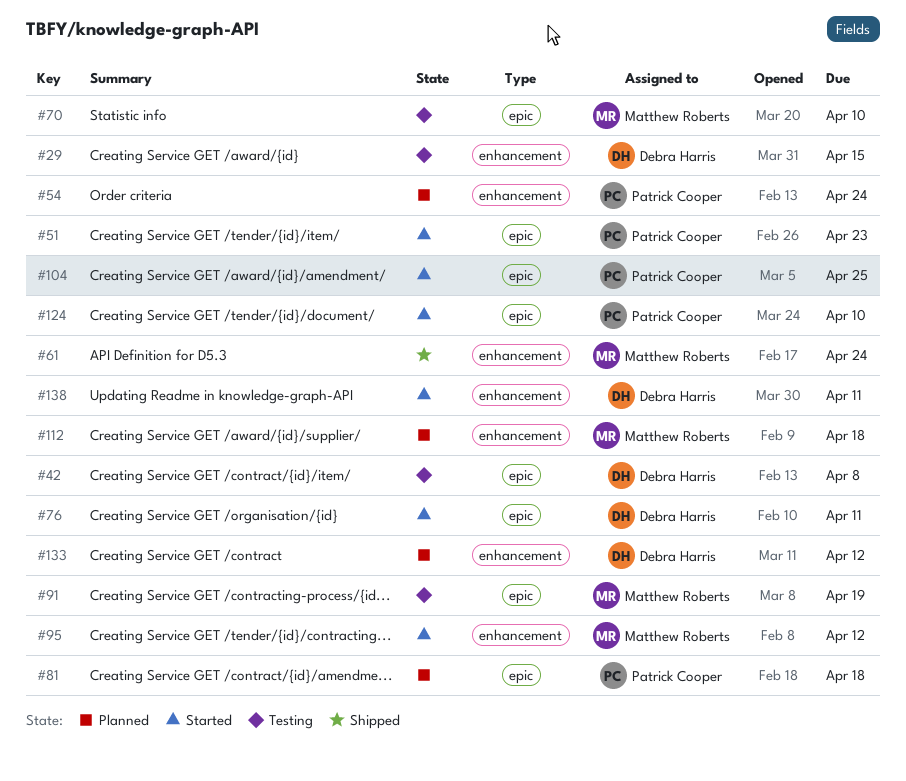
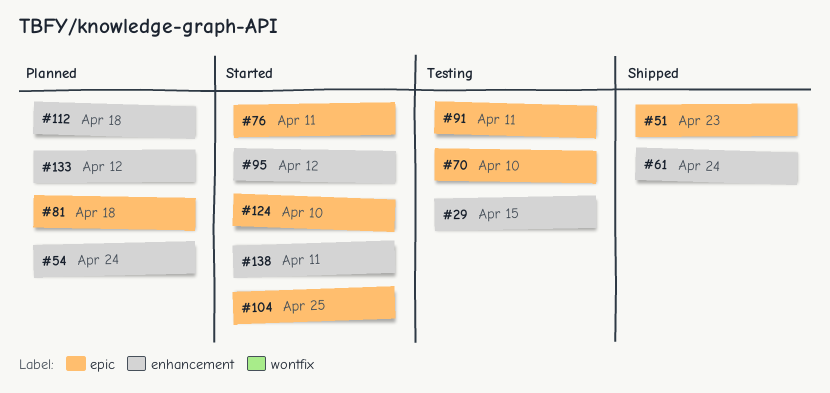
#42: present -> none
#51, status: Started -> Shipped
#91, due: Apr 19 -> Apr 11

